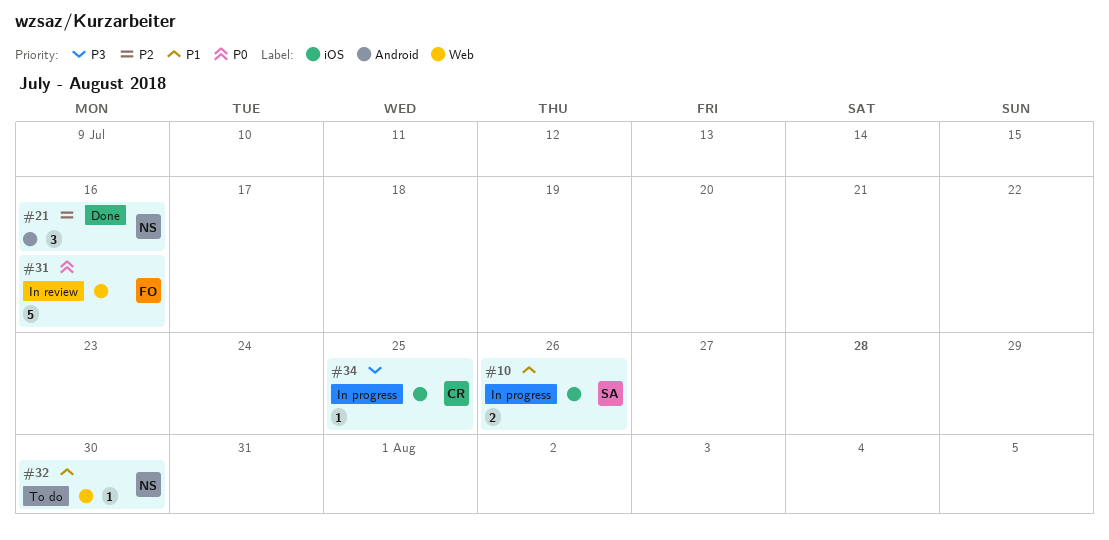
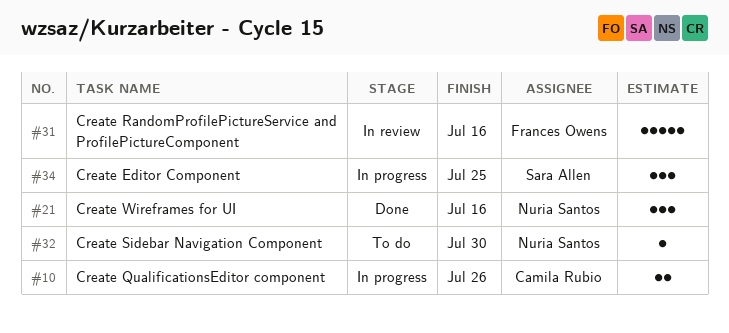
#10, owner: Sara Allen -> Camila Rubio
#34, owner: Camila Rubio -> Sara Allen
#34, estimate: 1 -> 3

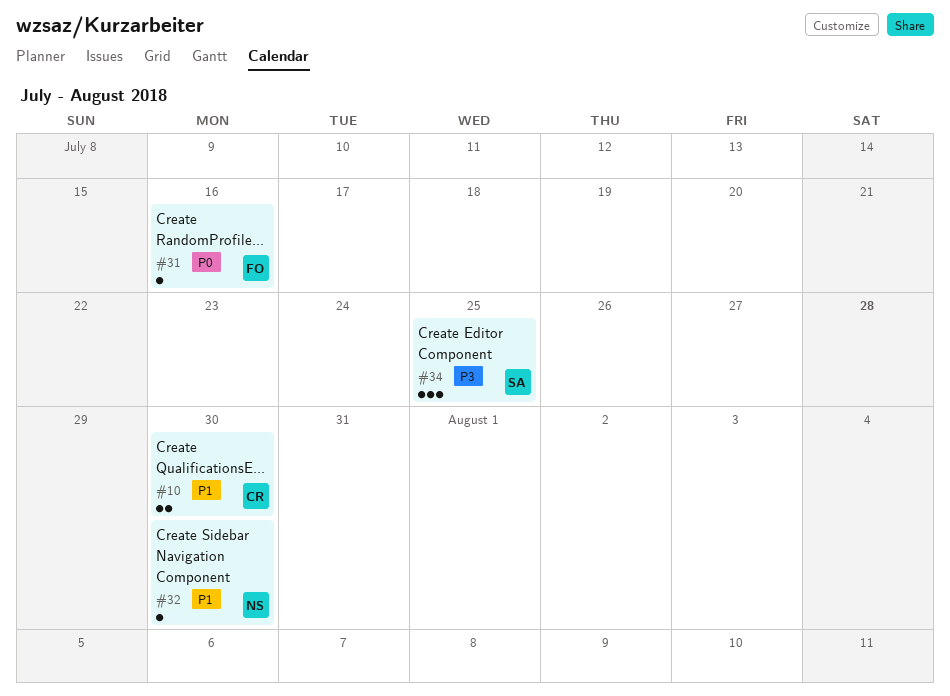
#10, due: Jul 26 -> Jul 30
#21: present -> none
#31, estimate: 5 -> 1

